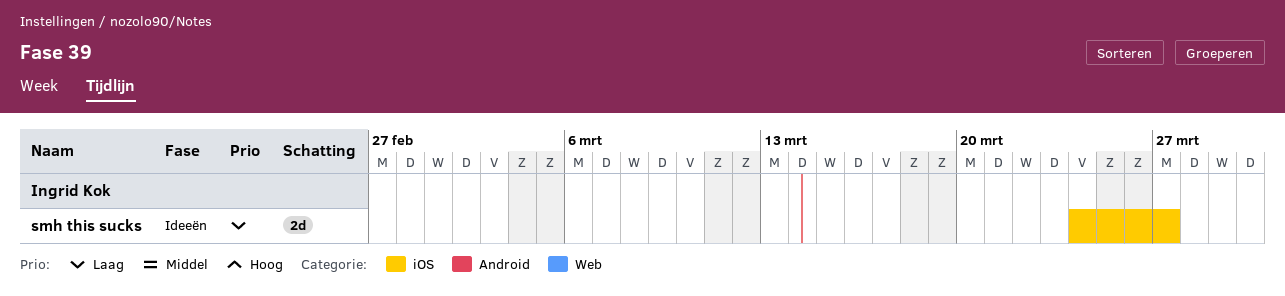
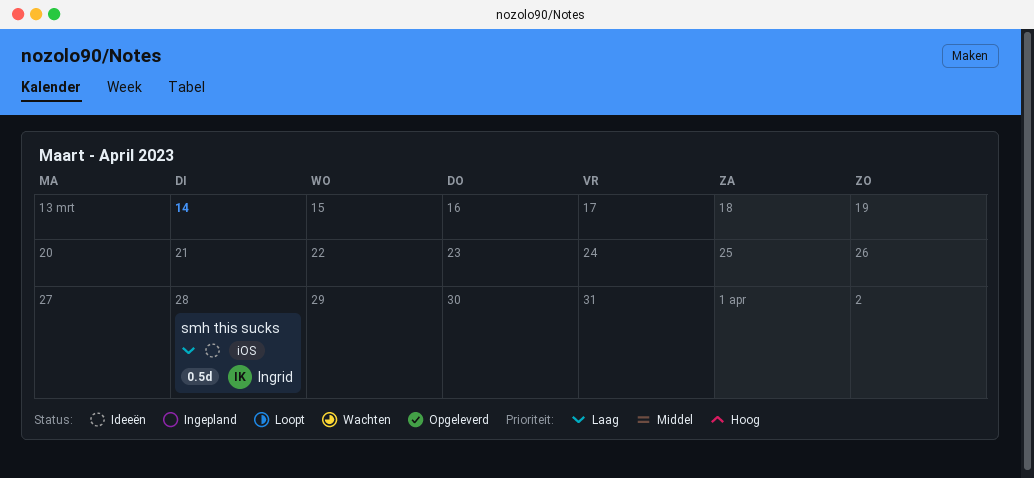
smh this sucks, estimate: 2d -> 0.5d
smh this sucks, due: Mar 27 -> Mar 28

